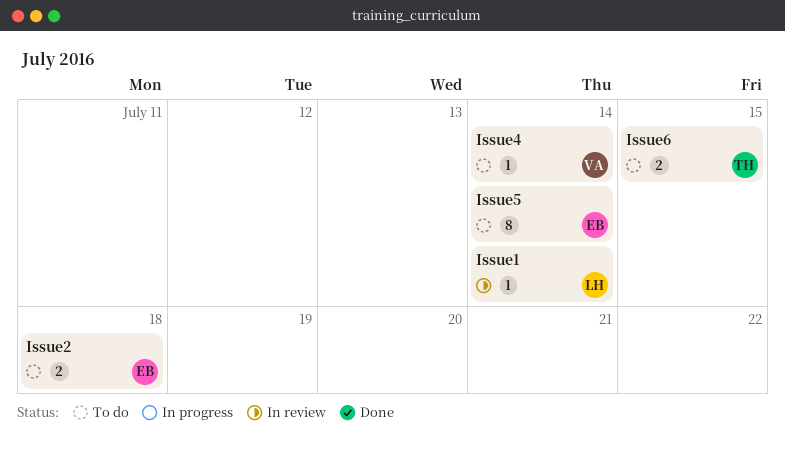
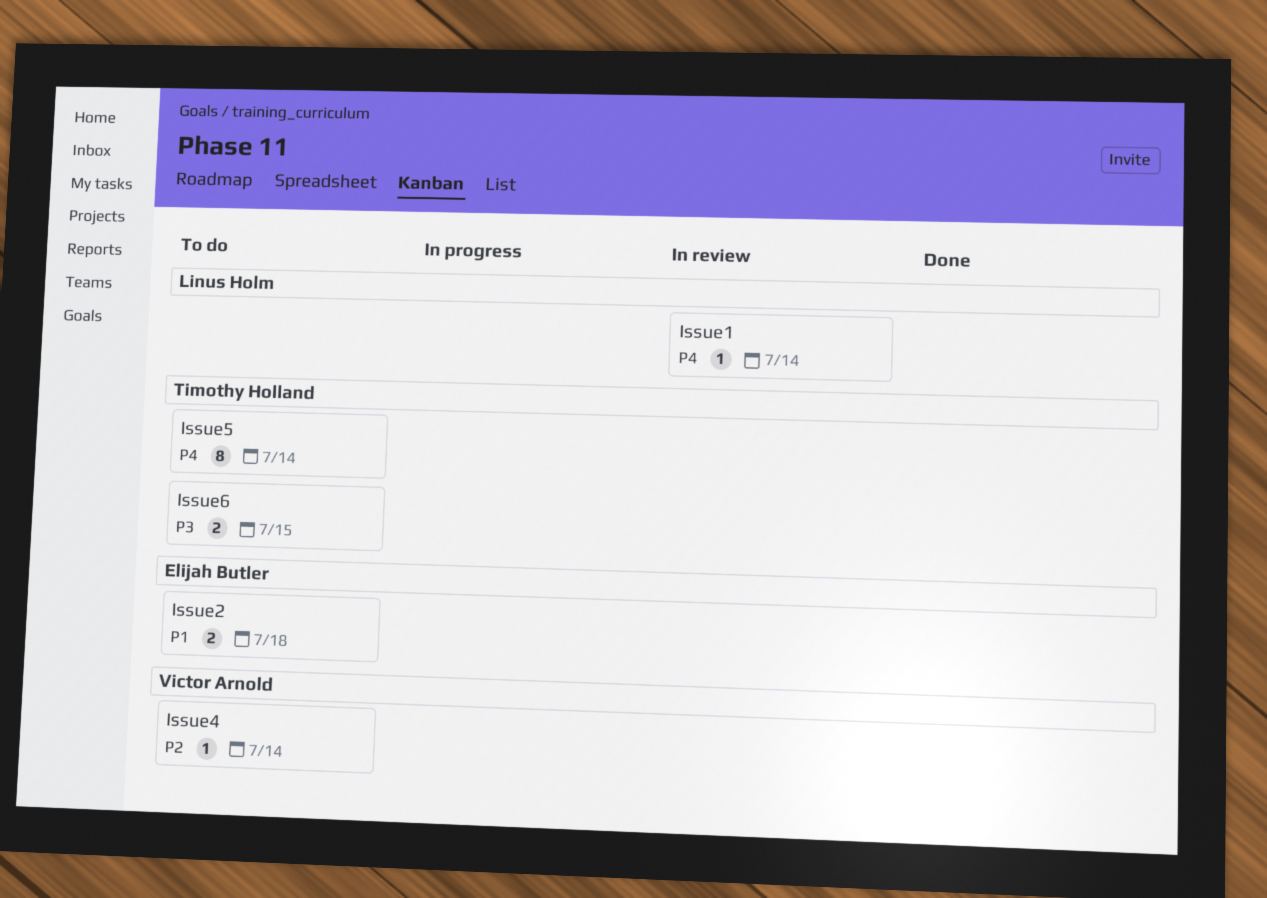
Issue5, owner: Elijah Butler -> Timothy Holland

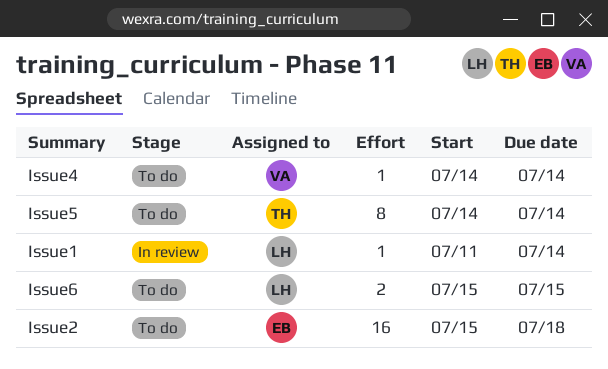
Issue2, estimate: 2 -> 16
Issue6, owner: Timothy Holland -> Linus Holm

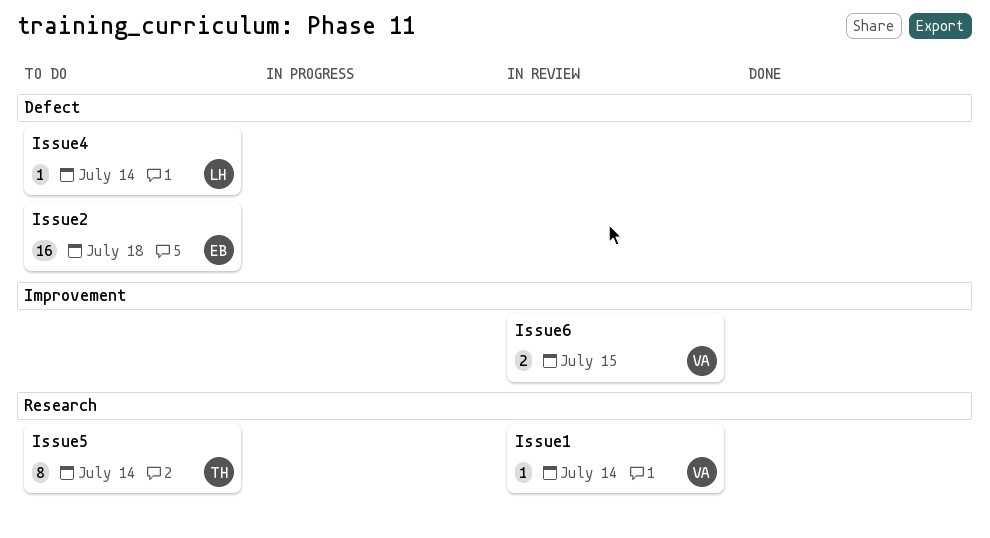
Issue1, owner: LH -> VA
Issue4, owner: VA -> LH
Issue6, status: To do -> In review
Issue6, owner: LH -> VA

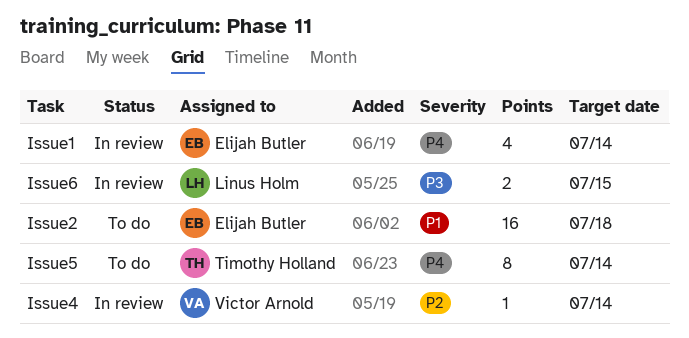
Issue1, owner: Victor Arnold -> Elijah Butler
Issue1, estimate: 1 -> 4
Issue4, status: To do -> In review
Issue4, owner: Linus Holm -> Victor Arnold
Issue6, owner: Victor Arnold -> Linus Holm

